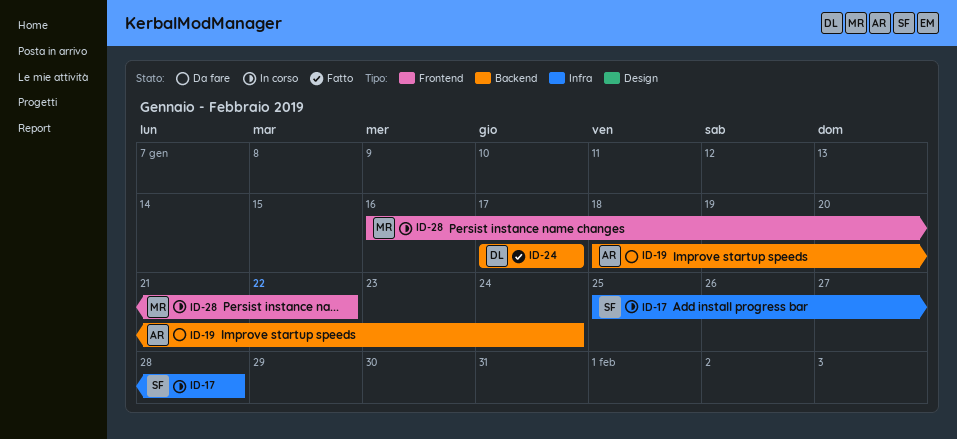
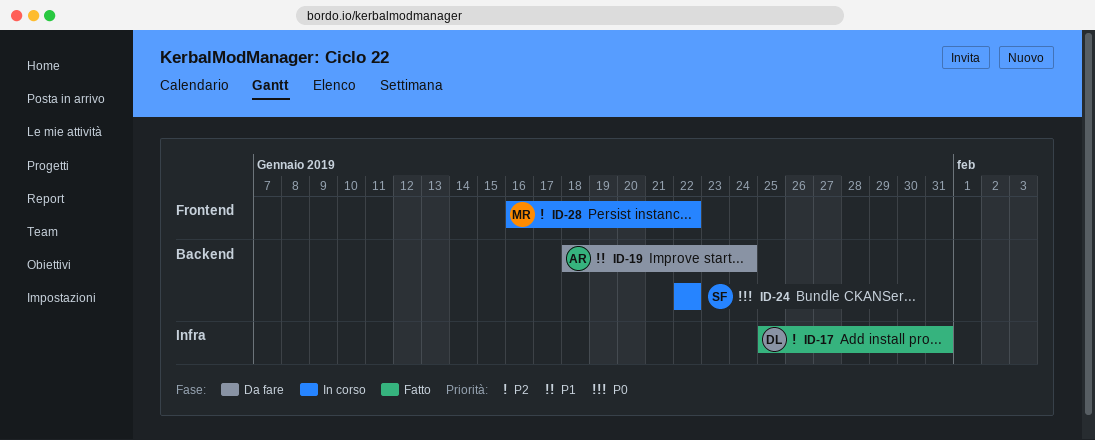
ID-17, status: In corso -> Fatto
ID-17, owner: SF -> DL
ID-17, due: Jan 28 -> Jan 31
ID-24, status: Fatto -> In corso
ID-24, owner: DL -> SF
ID-24, start: Jan 17 -> Jan 22
ID-24, due: Jan 17 -> Jan 22

